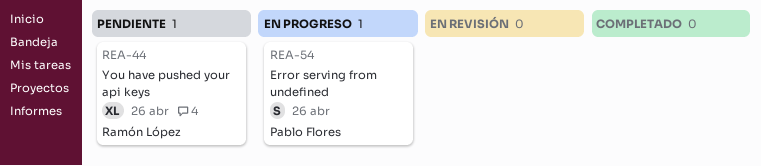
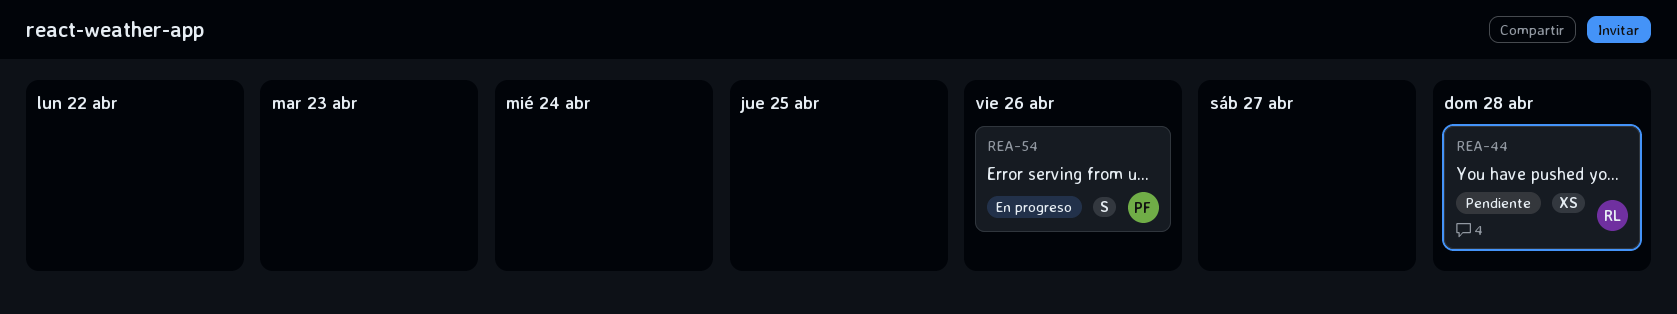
REA-44, estimate: XL -> XS
REA-44, due: Apr 26 -> Apr 28

